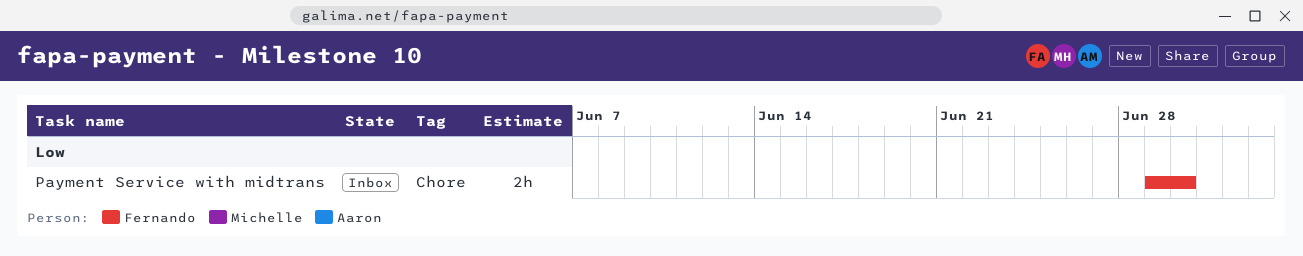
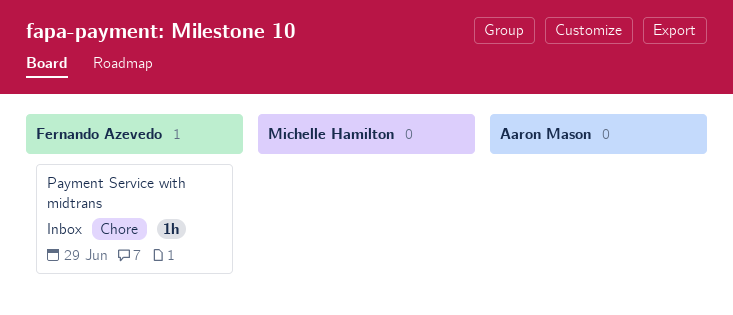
Payment Service with midtrans, estimate: 2h -> 1h
Payment Service with midtrans, due: Jun 30 -> Jun 29

